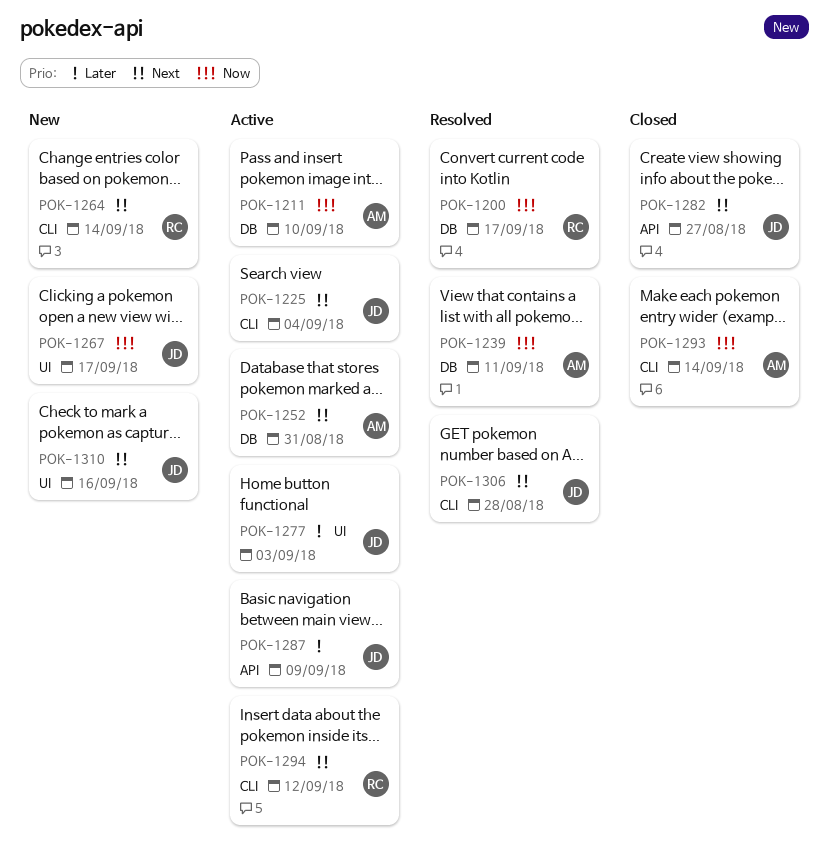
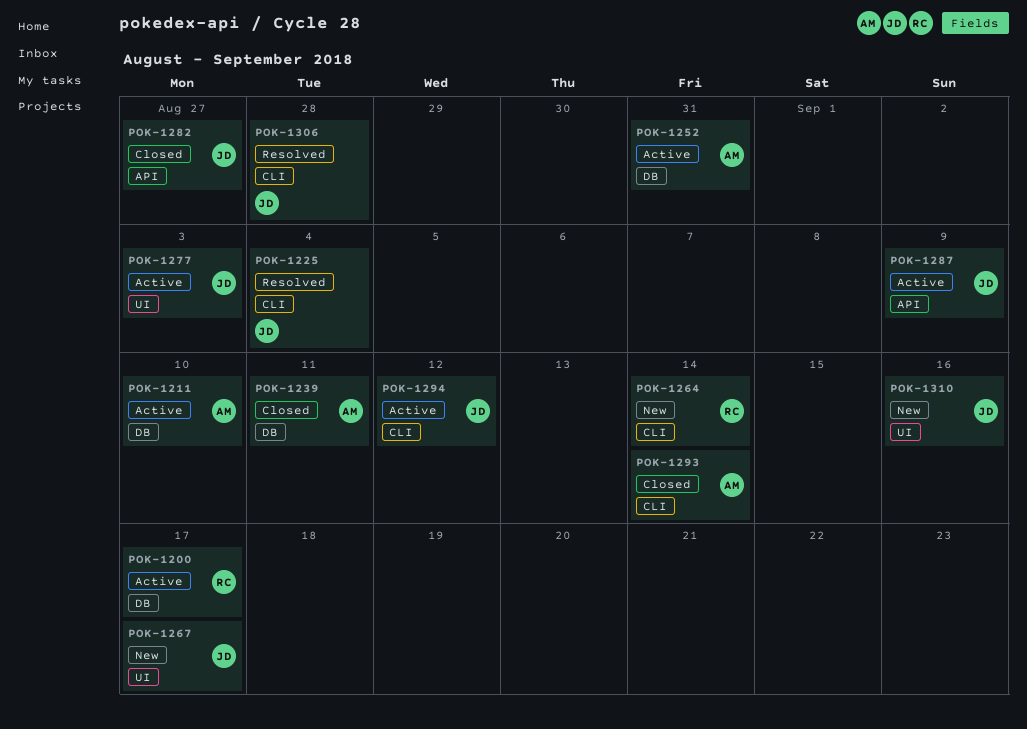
POK-1200, status: Resolved -> Active
POK-1225, status: Active -> Resolved
POK-1239, status: Resolved -> Closed
POK-1294, owner: RC -> JD

